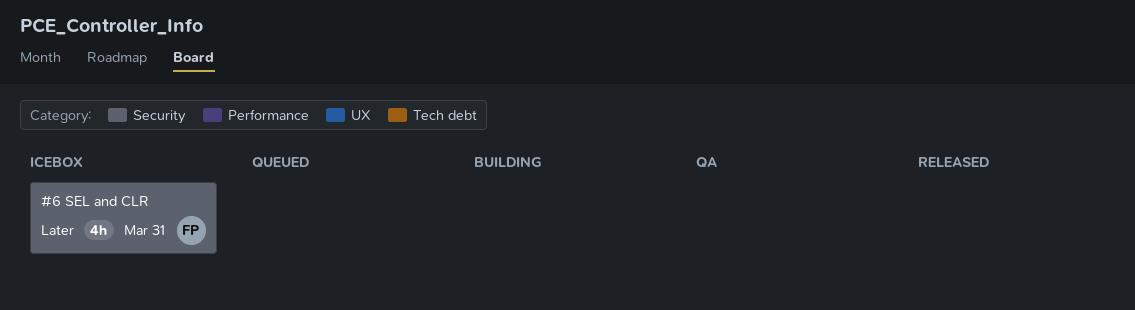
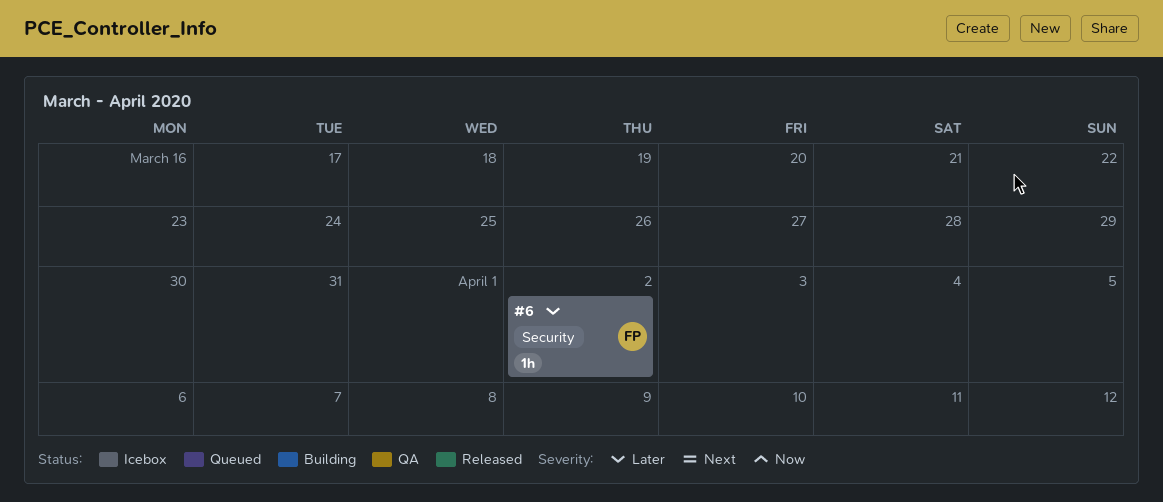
#6, estimate: 4h -> 1h
#6, due: Mar 31 -> Apr 2

